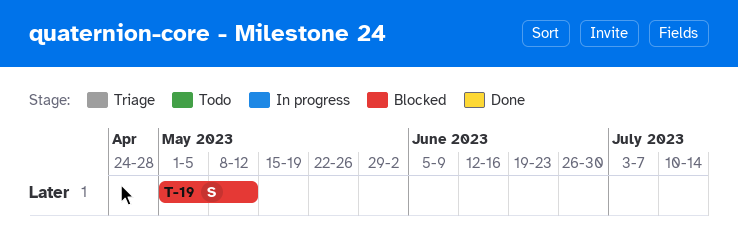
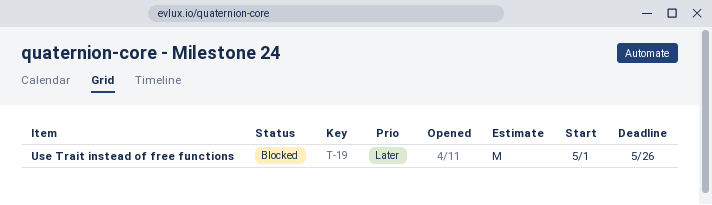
T-19, estimate: S -> M
T-19, due: May 12 -> May 26

